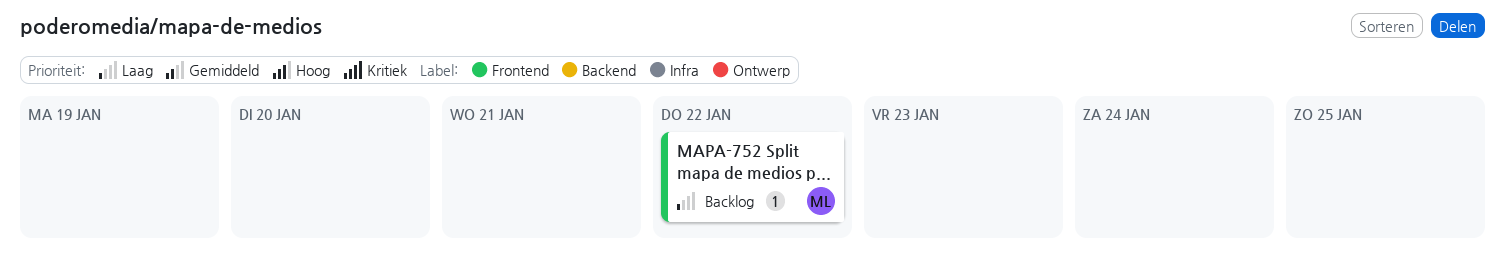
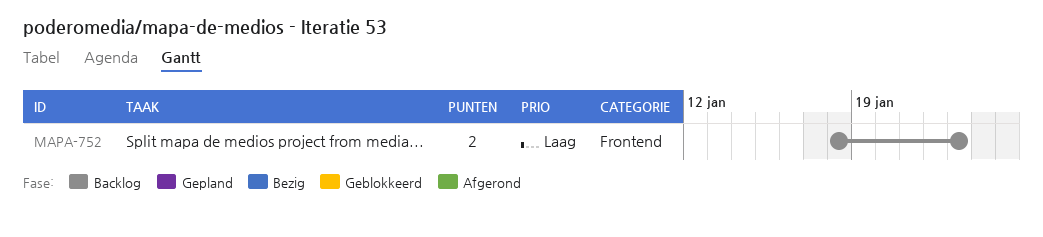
MAPA-752, estimate: 1 -> 2
MAPA-752, due: Jan 22 -> Jan 23

